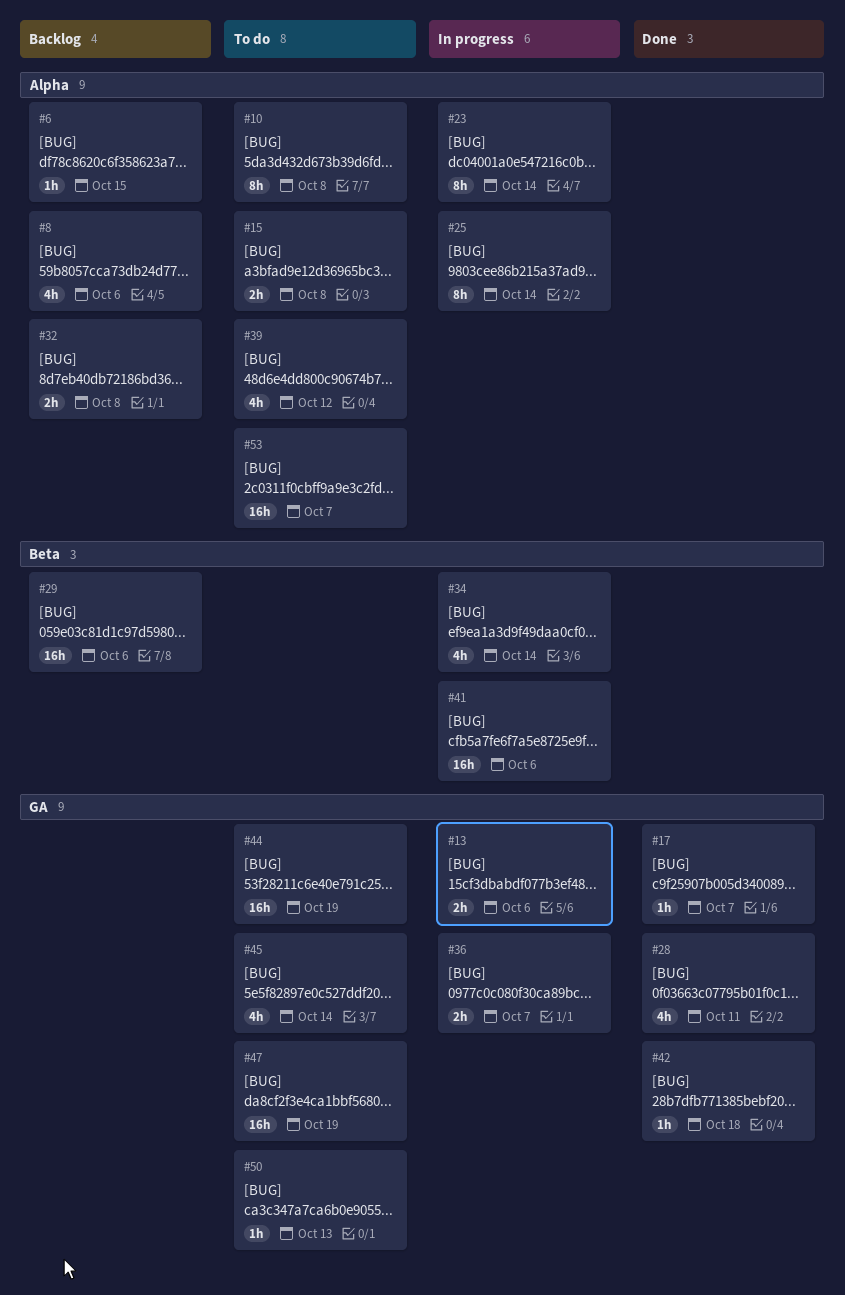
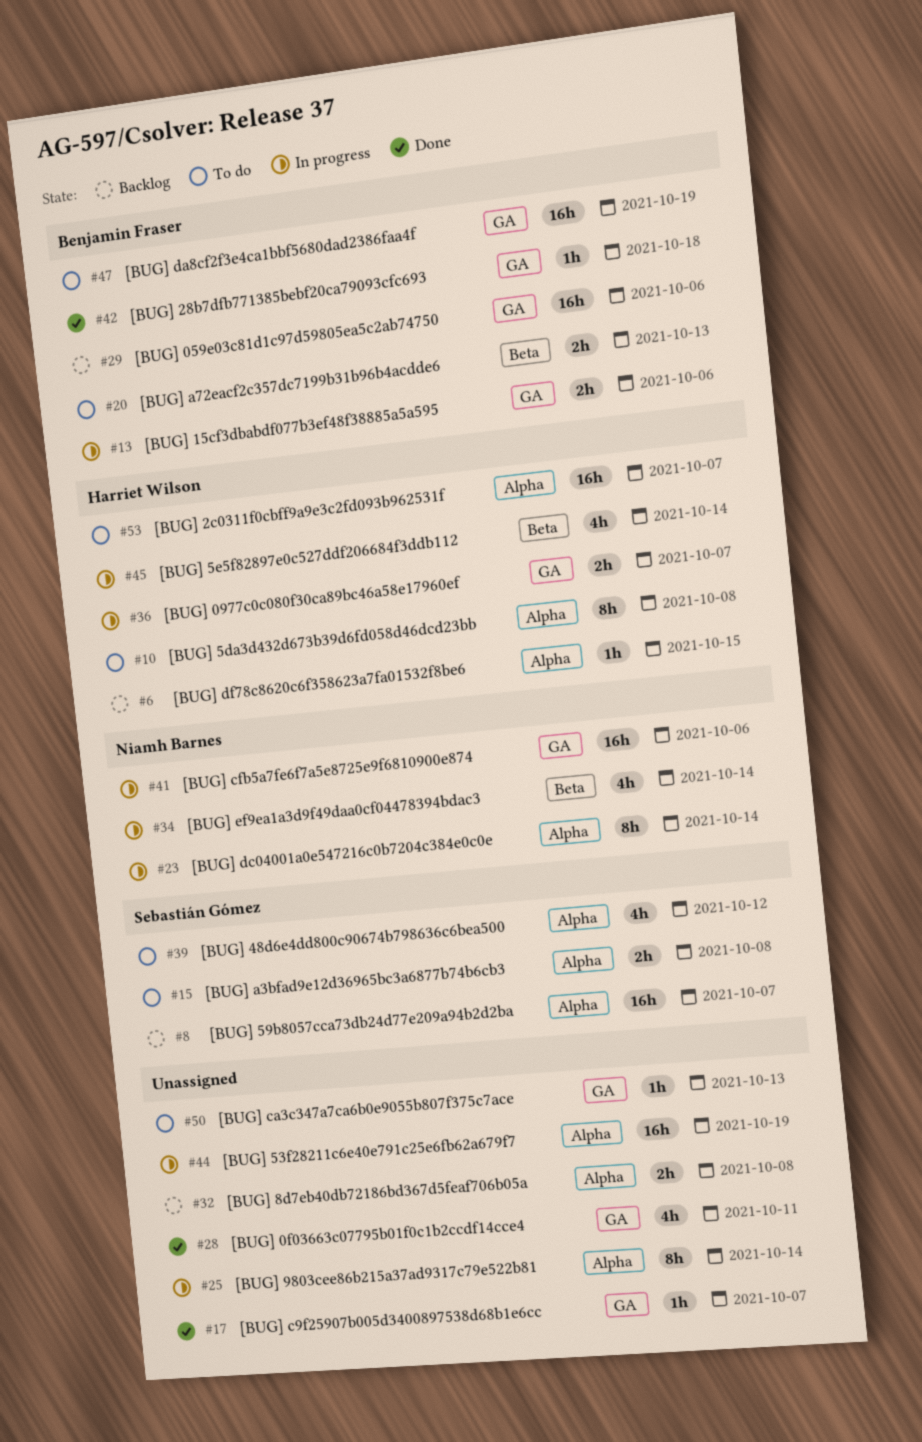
#8, estimate: 4h -> 16h
#8, due: Oct 6 -> Oct 7
#20: none -> present
#29, label: Beta -> GA
#41, label: Beta -> GA
#44, status: To do -> In progress
#44, label: GA -> Alpha
#45, status: To do -> In progress
#45, label: GA -> Beta

